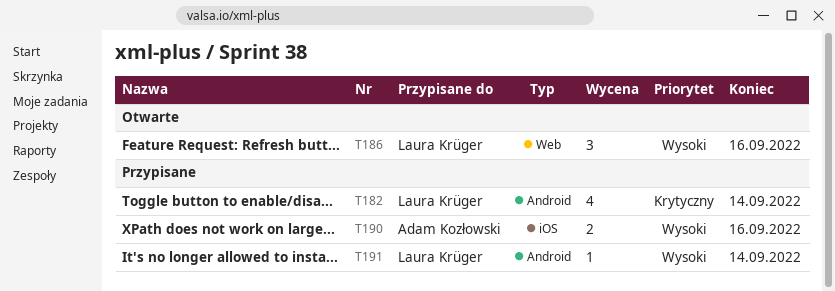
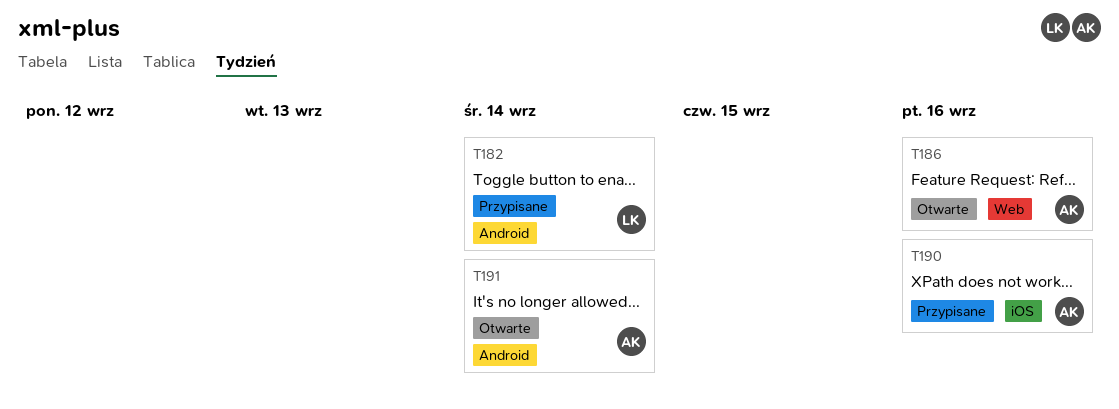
T186, owner: Laura Krüger -> Adam Kozłowski
T191, status: Przypisane -> Otwarte
T191, owner: Laura Krüger -> Adam Kozłowski

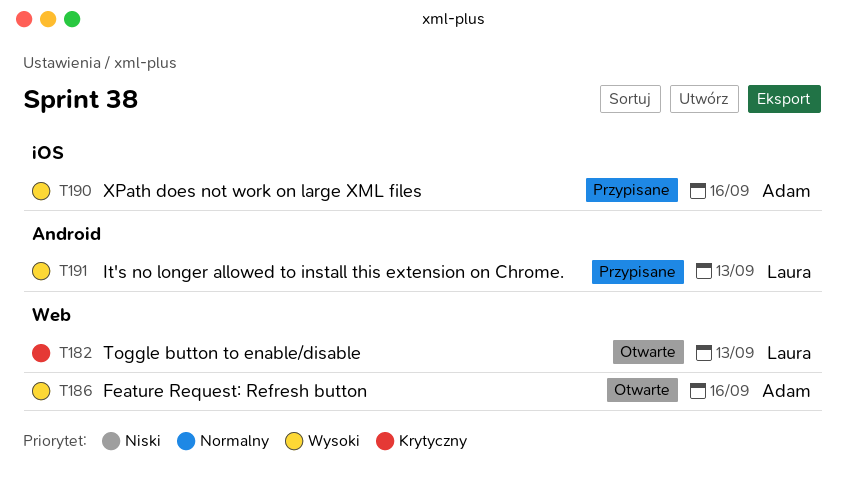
T182, status: Przypisane -> Otwarte
T182, label: Android -> Web
T182, due: Sep 14 -> Sep 13
T191, status: Otwarte -> Przypisane
T191, owner: Adam -> Laura
T191, due: Sep 14 -> Sep 13

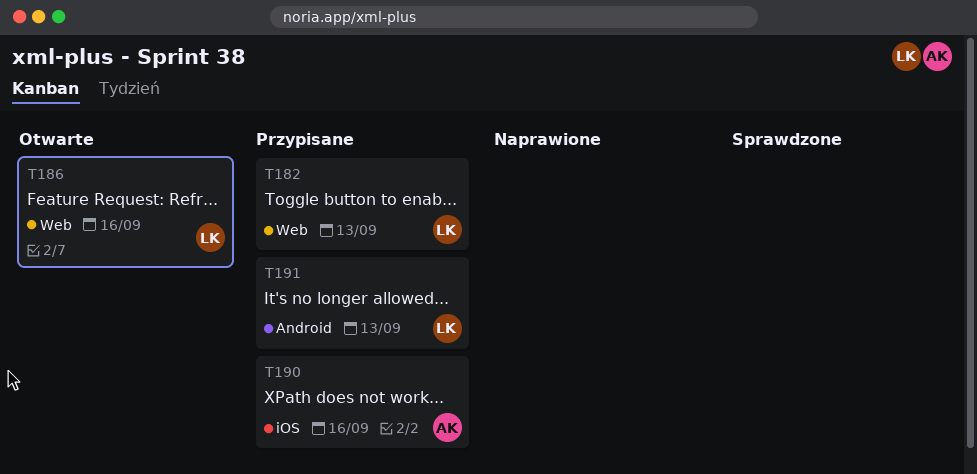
T182, status: Otwarte -> Przypisane
T186, owner: Adam -> Laura

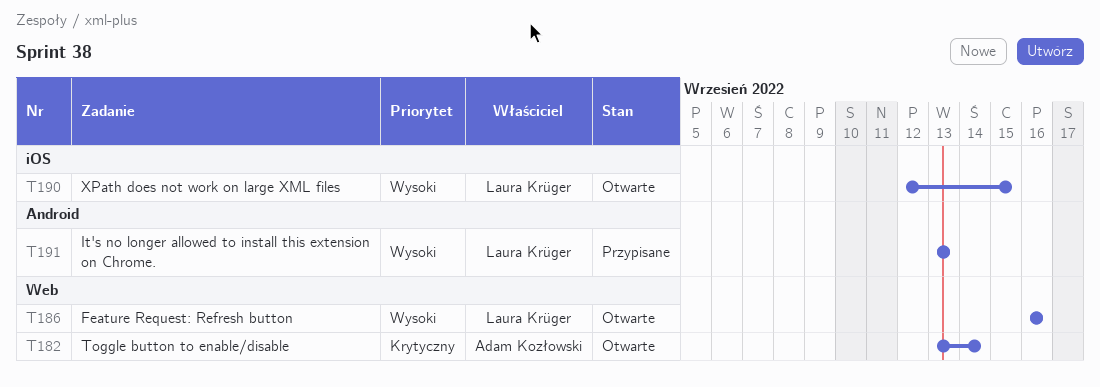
T182, status: Przypisane -> Otwarte
T182, owner: Laura Krüger -> Adam Kozłowski
T182, due: Sep 13 -> Sep 14
T190, status: Przypisane -> Otwarte
T190, owner: Adam Kozłowski -> Laura Krüger
T190, due: Sep 16 -> Sep 15

